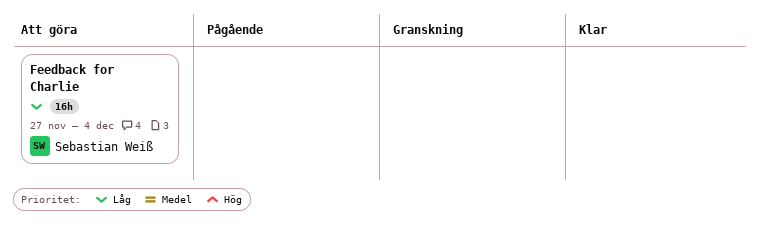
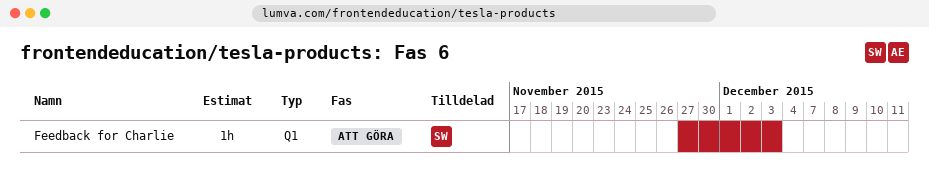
Feedback for Charlie, estimate: 16h -> 1h
Feedback for Charlie, due: Dec 4 -> Dec 3

